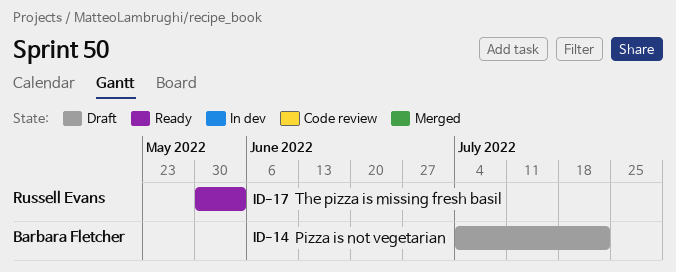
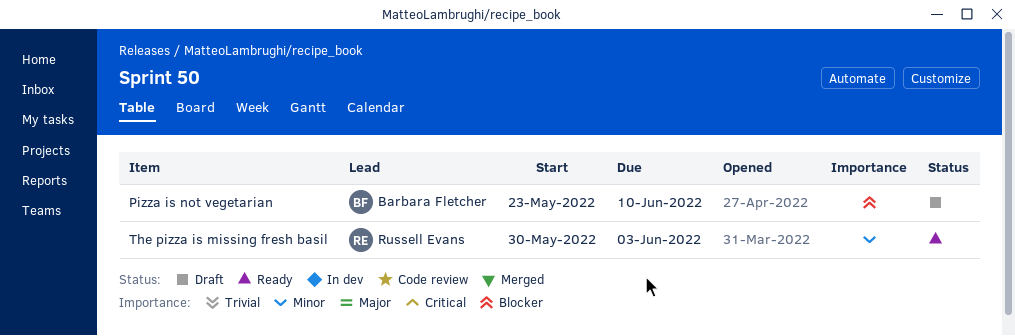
Pizza is not vegetarian, start: Jul 4 -> May 23
Pizza is not vegetarian, due: Jul 22 -> Jun 10

